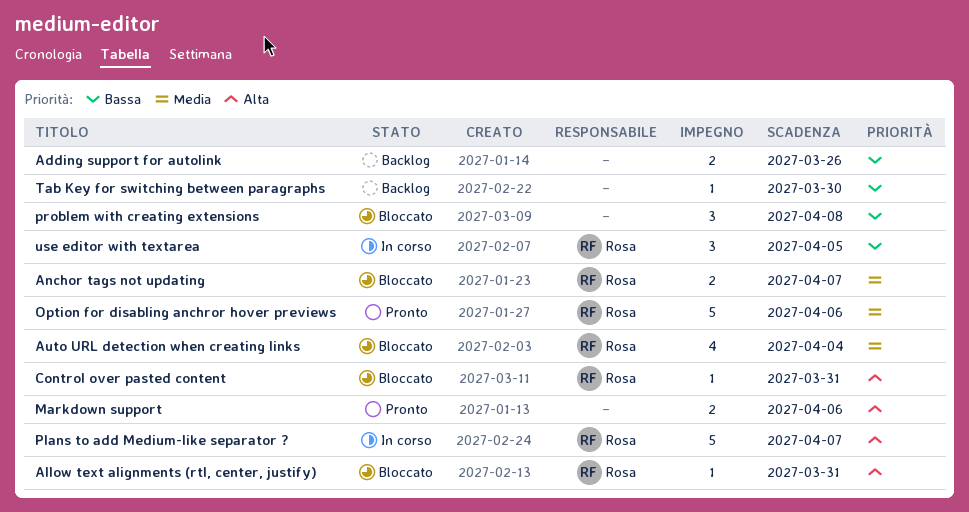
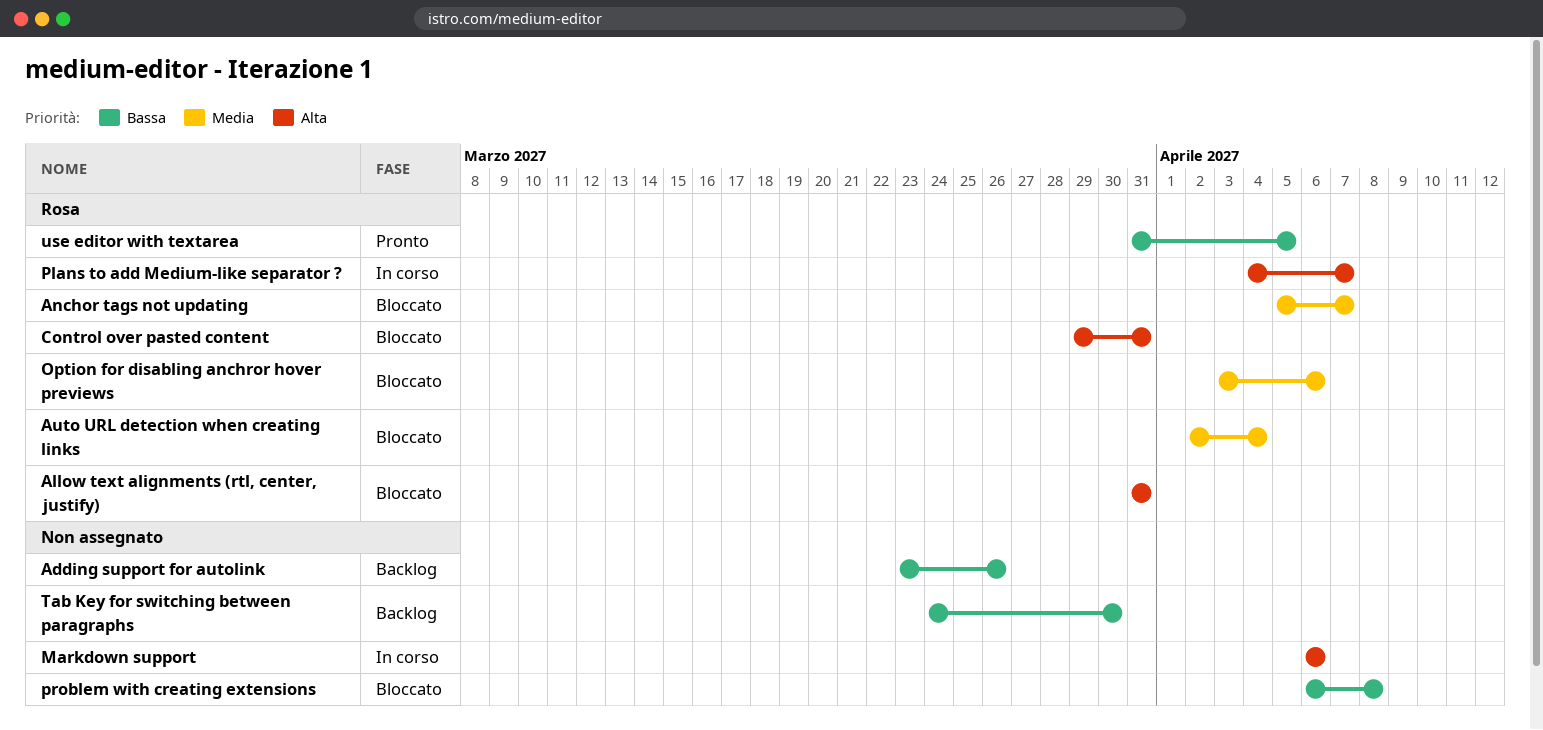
Markdown support, status: Pronto -> In corso
Option for disabling anchror hover previews, status: Pronto -> Bloccato
use editor with textarea, status: In corso -> Pronto

